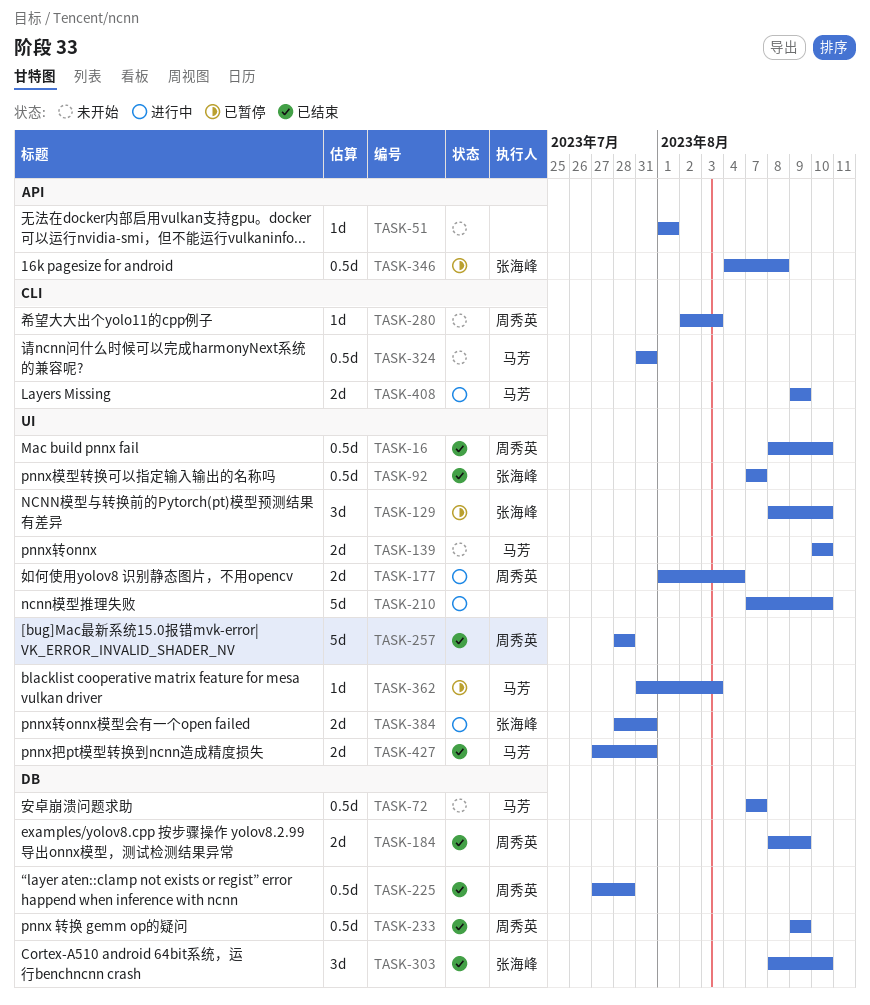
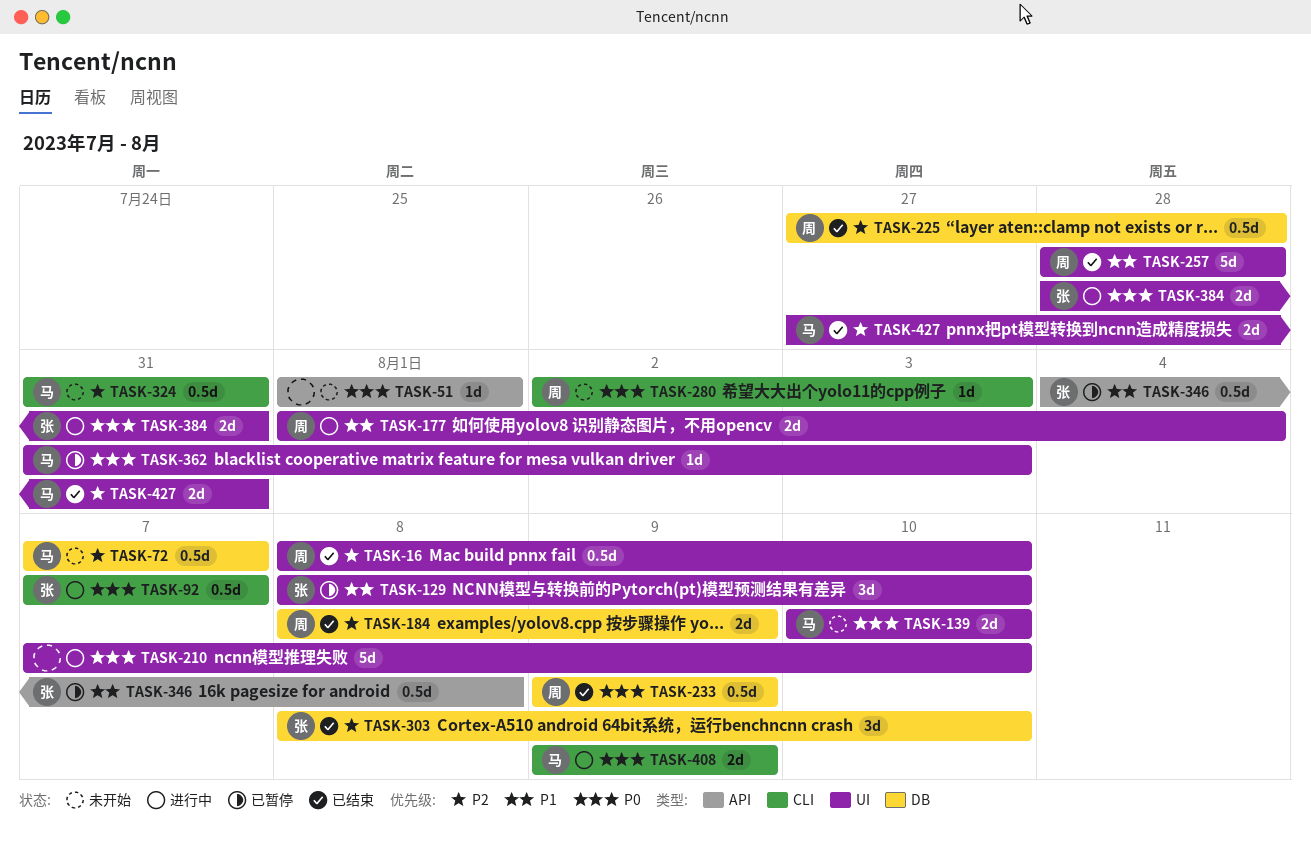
TASK-92, status: 已结束 -> 进行中
TASK-92, label: UI -> CLI

